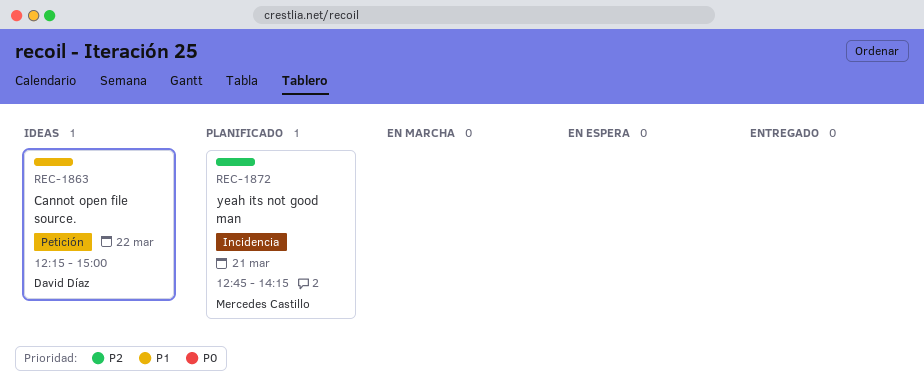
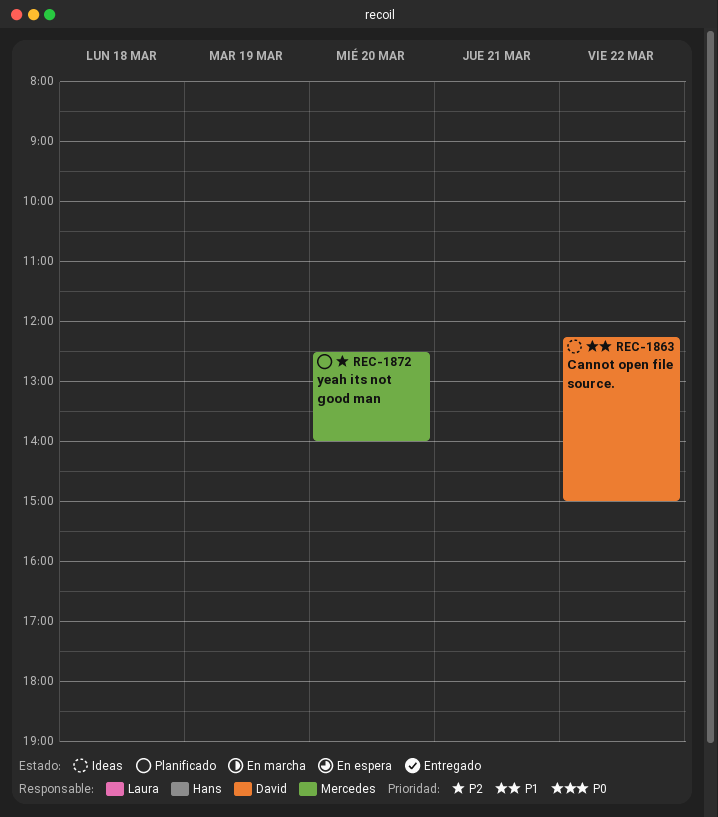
REC-1872, day: Mar 21 -> Mar 20
REC-1872, begins: 12:45 -> 12:30
REC-1872, ends: 14:15 -> 14:00

